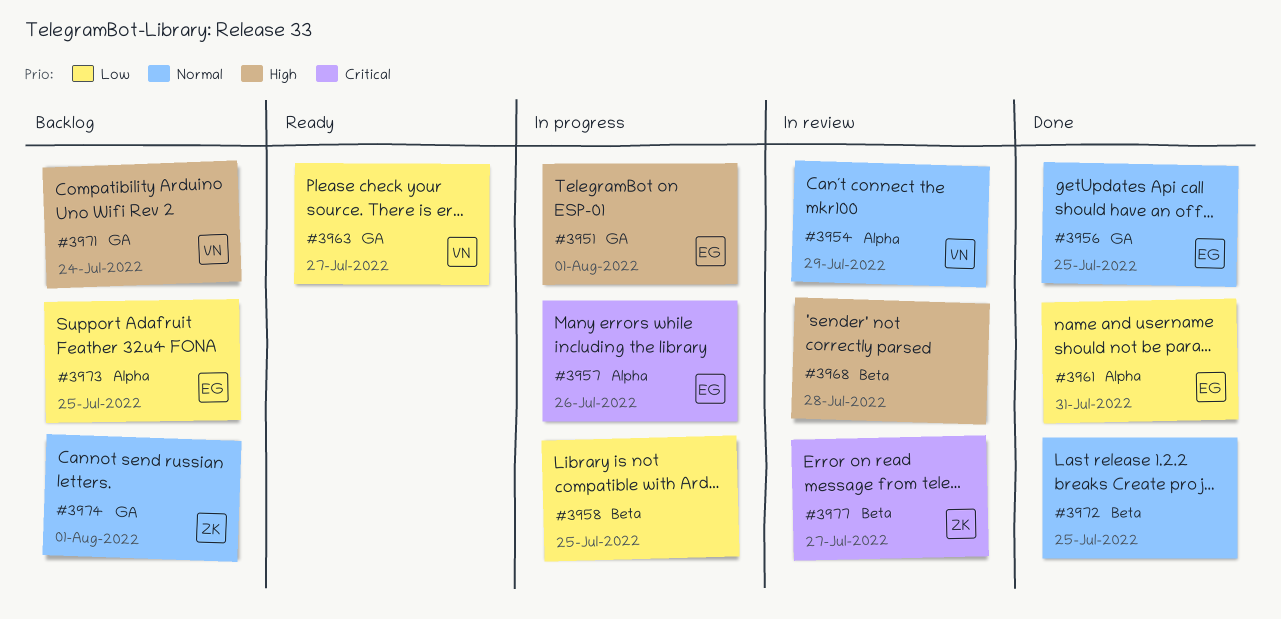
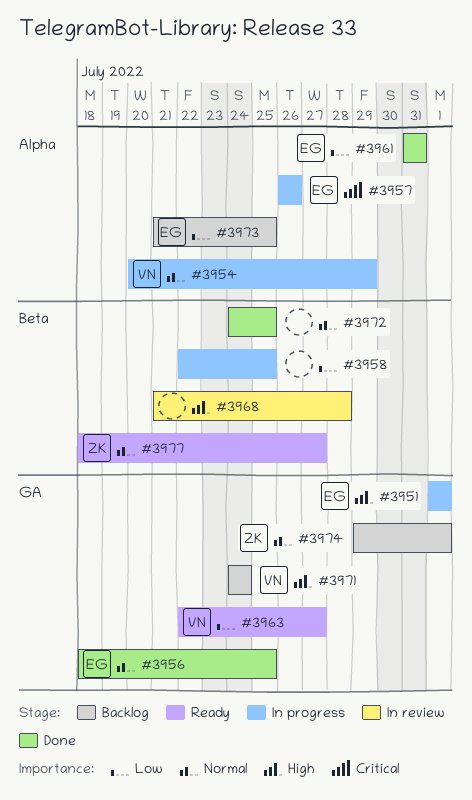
#3954, status: In review -> In progress
#3977, status: In review -> Ready
#3977, priority: Critical -> Normal

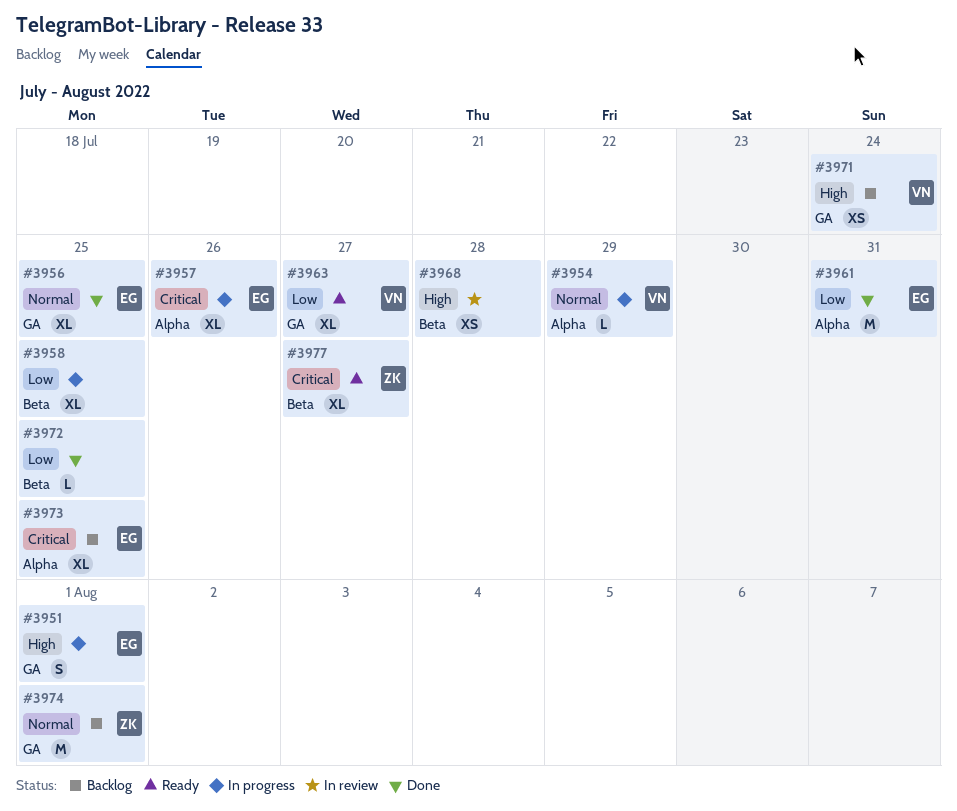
#3972, priority: Normal -> Low
#3973, priority: Low -> Critical
#3977, priority: Normal -> Critical

